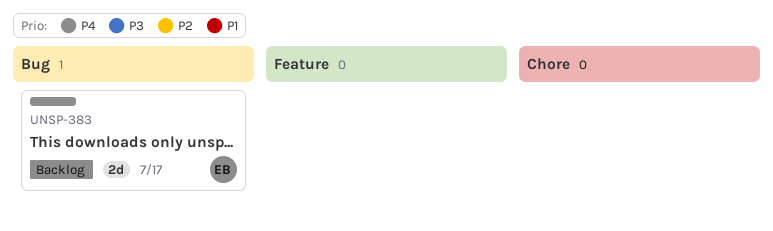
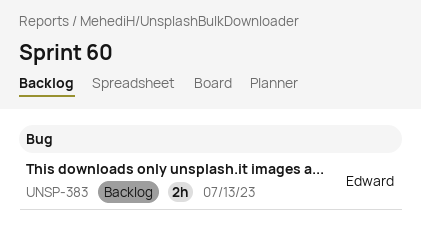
UNSP-383, estimate: 2d -> 2h
UNSP-383, due: Jul 17 -> Jul 13

